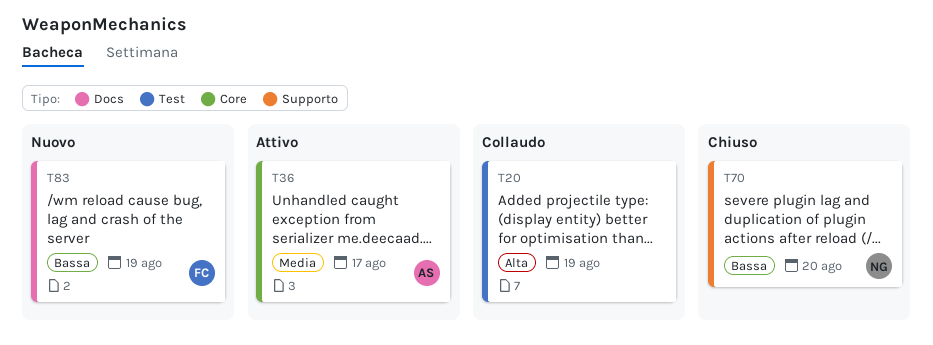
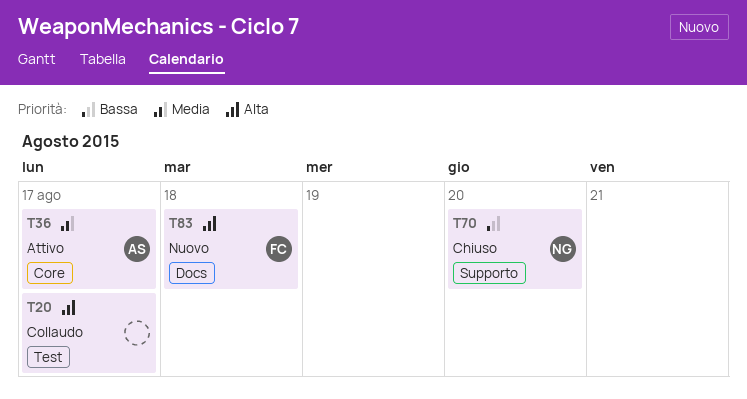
T20, due: Aug 19 -> Aug 17
T83, priority: Bassa -> Alta
T83, due: Aug 19 -> Aug 18

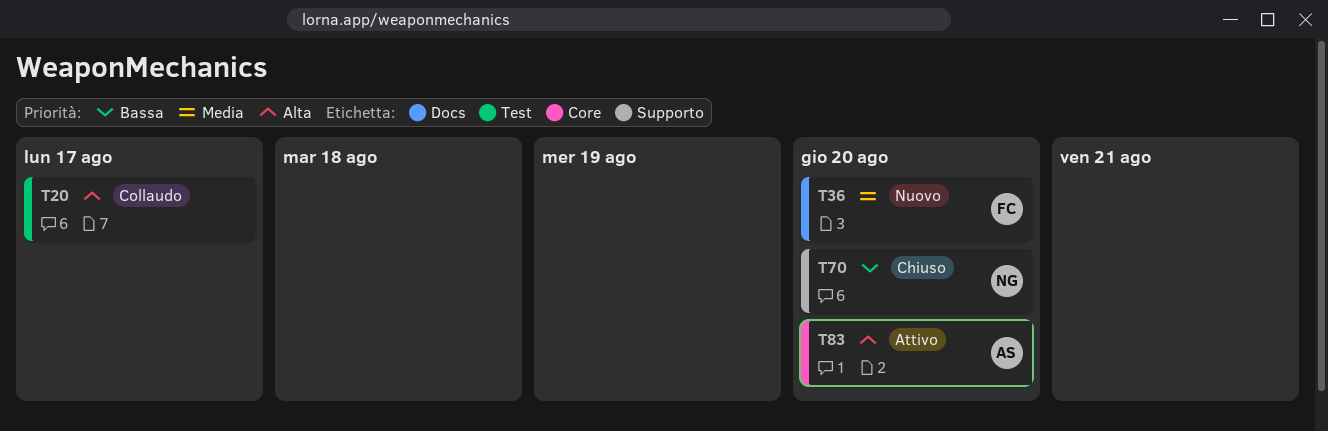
T36, status: Attivo -> Nuovo
T36, owner: AS -> FC
T36, label: Core -> Docs
T36, due: Aug 17 -> Aug 20
T83, status: Nuovo -> Attivo
T83, owner: FC -> AS
T83, label: Docs -> Core
T83, due: Aug 18 -> Aug 20

